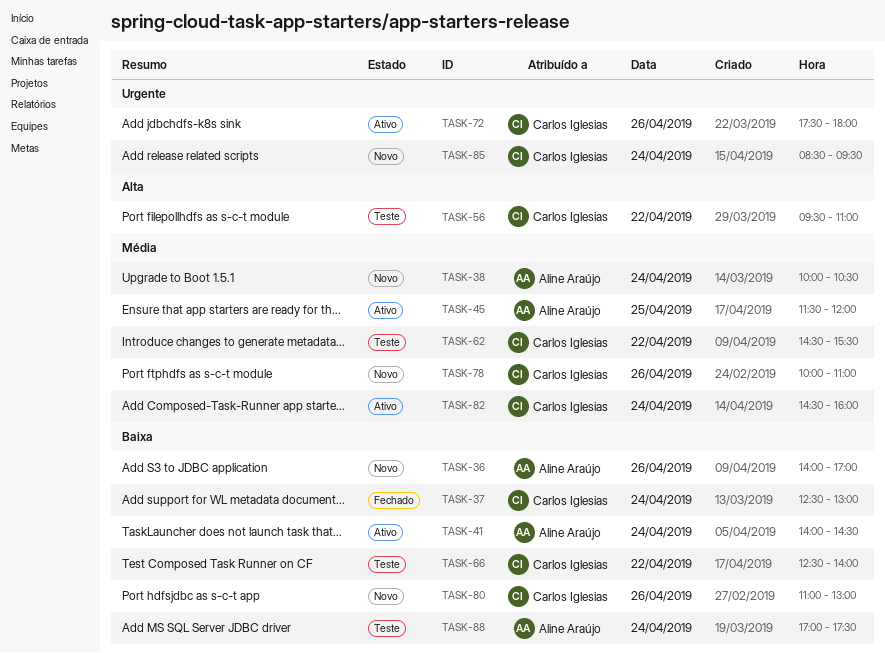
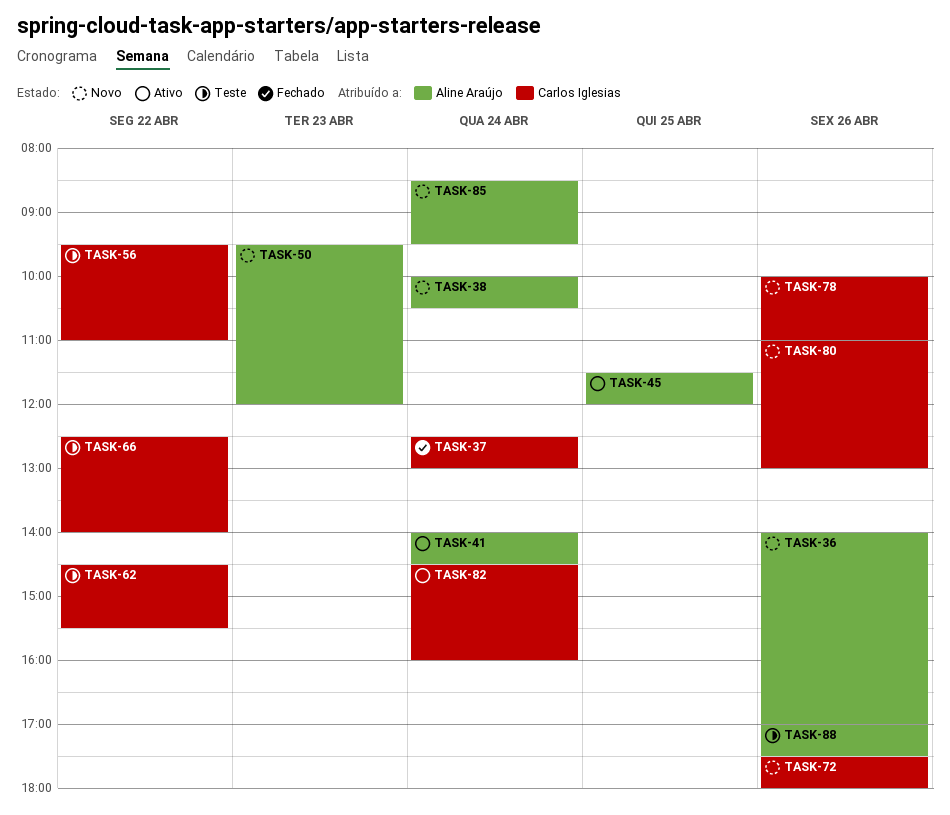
TASK-50: none -> present
TASK-72, status: Ativo -> Novo
TASK-85, owner: Carlos Iglesias -> Aline Araújo
TASK-88, day: Apr 24 -> Apr 26

